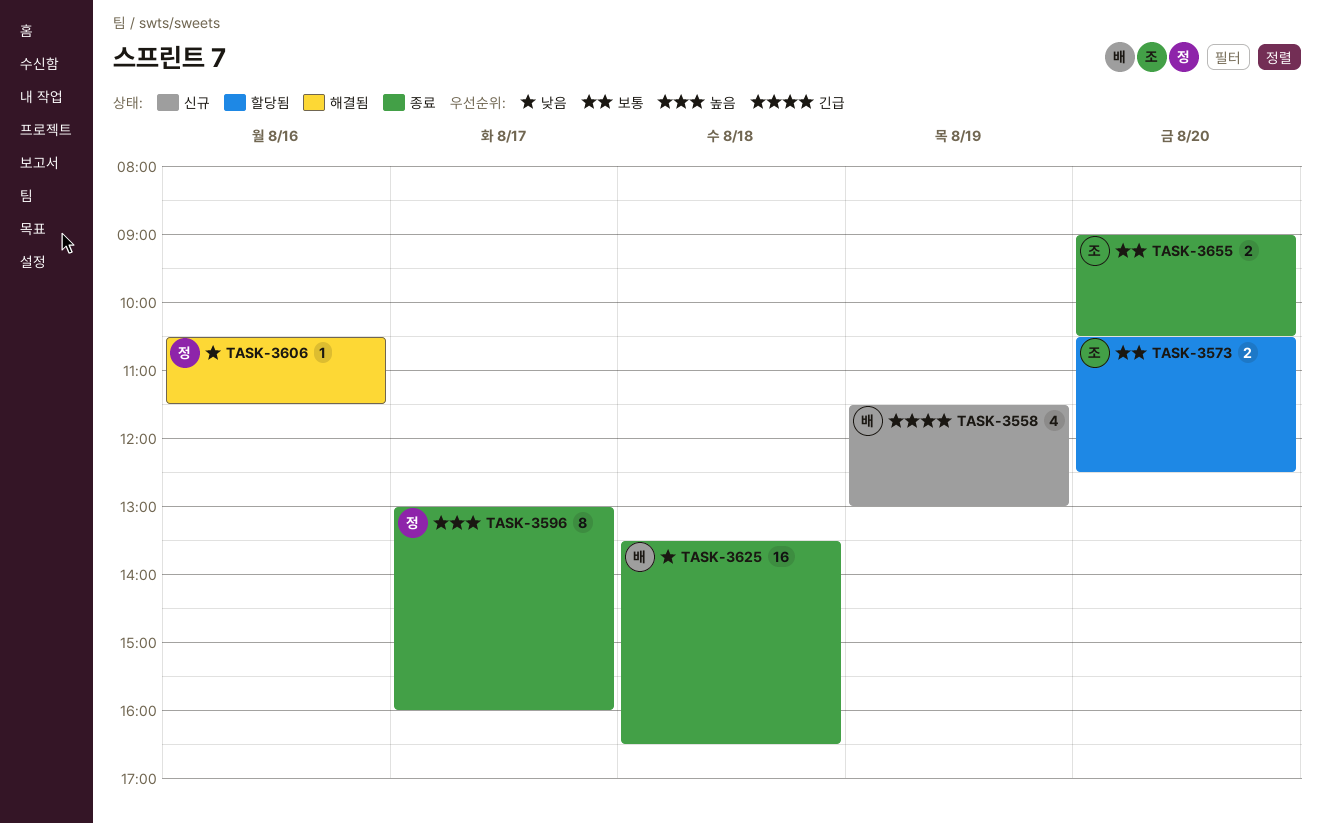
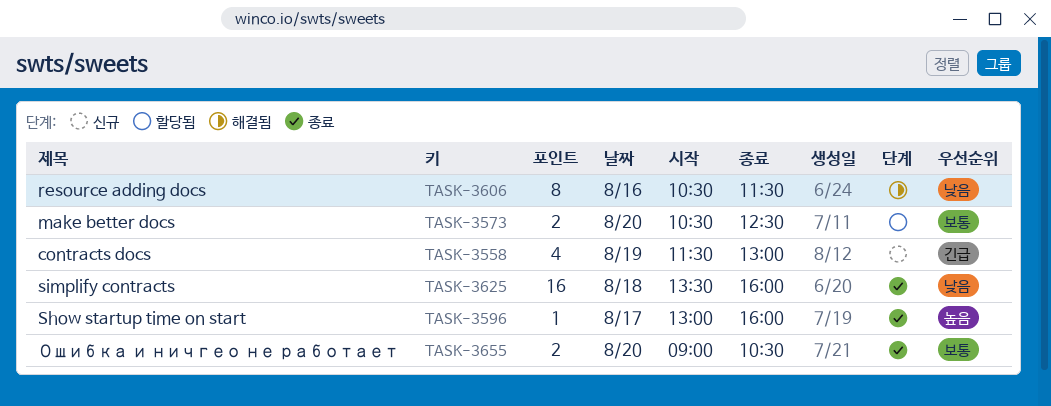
TASK-3596, estimate: 8 -> 1
TASK-3606, estimate: 1 -> 8
TASK-3625, ends: 16:30 -> 16:00

